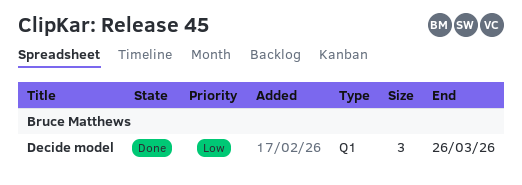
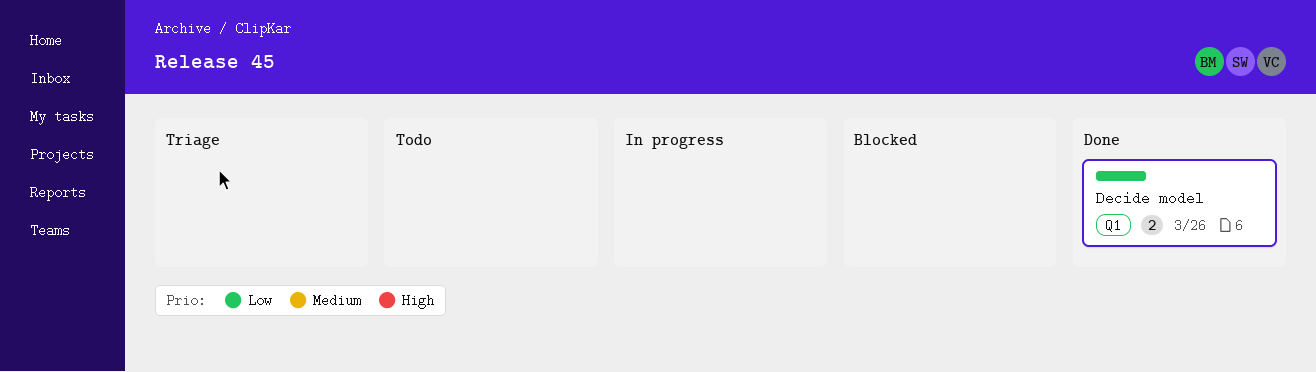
Decide model, estimate: 3 -> 2

